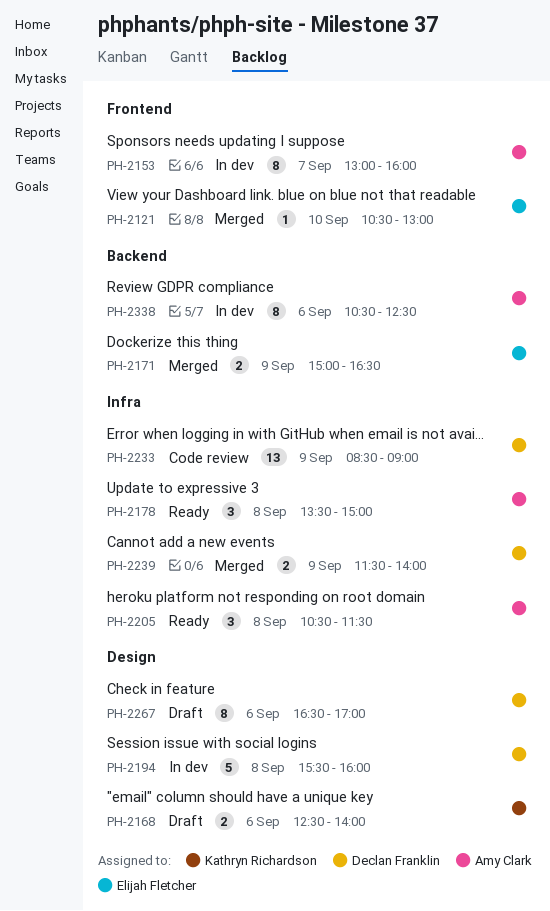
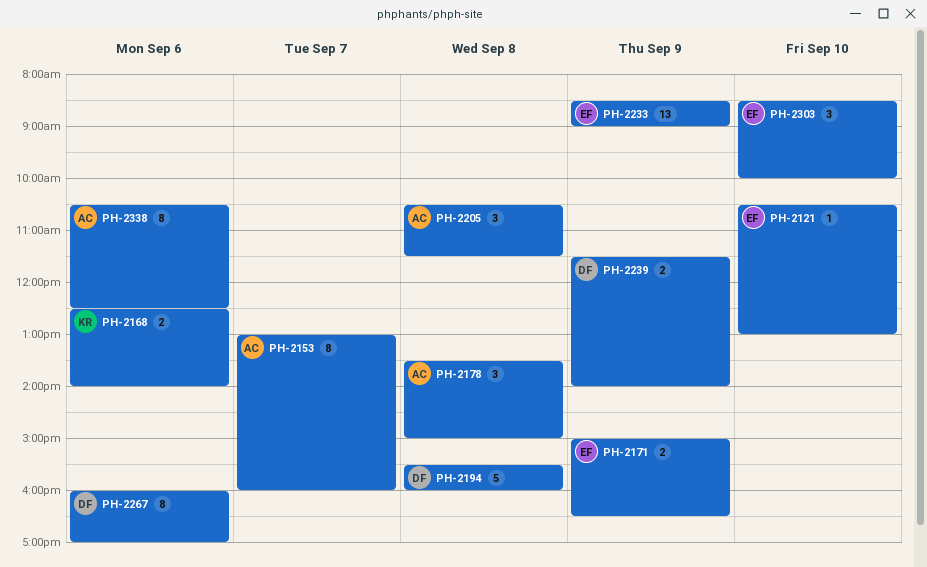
PH-2233, owner: Declan Franklin -> Elijah Fletcher
PH-2267, begins: 16:30 -> 16:00
PH-2303: none -> present

